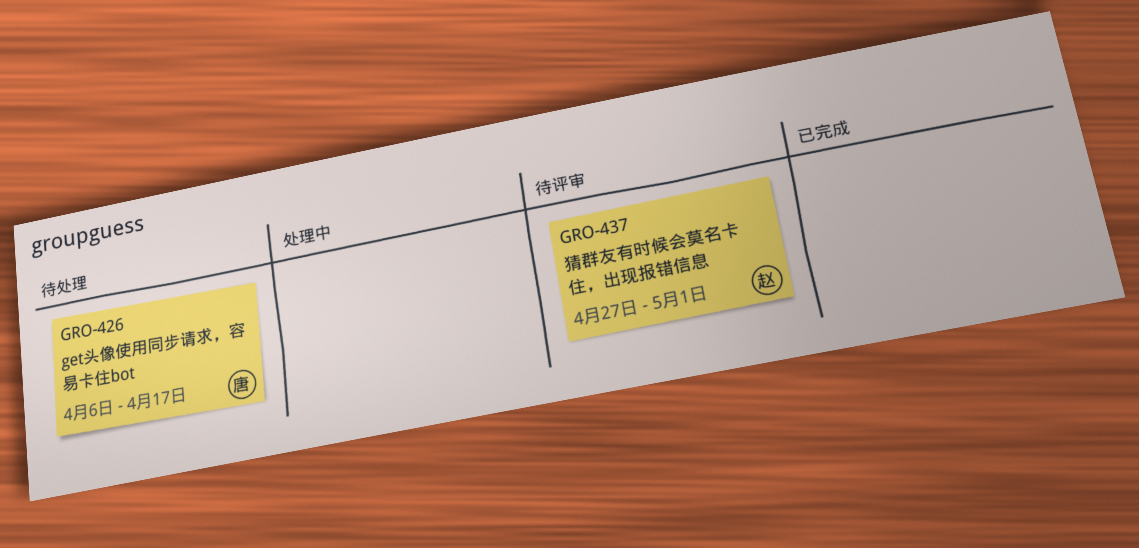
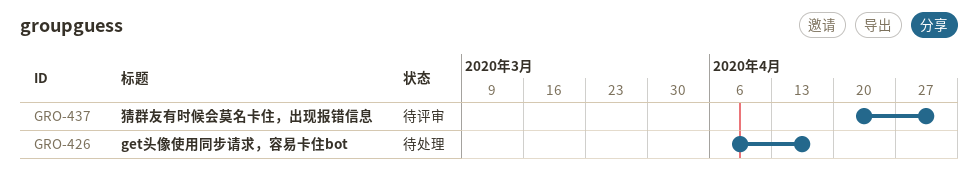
GRO-437, start: Apr 27 -> Apr 20

